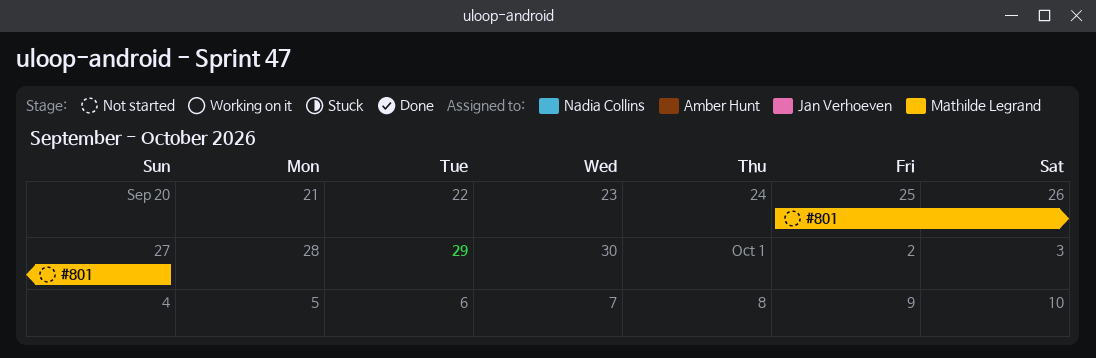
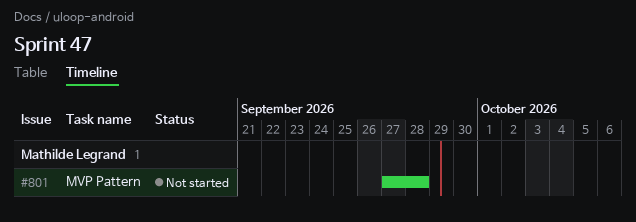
#801, start: Sep 25 -> Sep 27
#801, due: Sep 27 -> Sep 28

